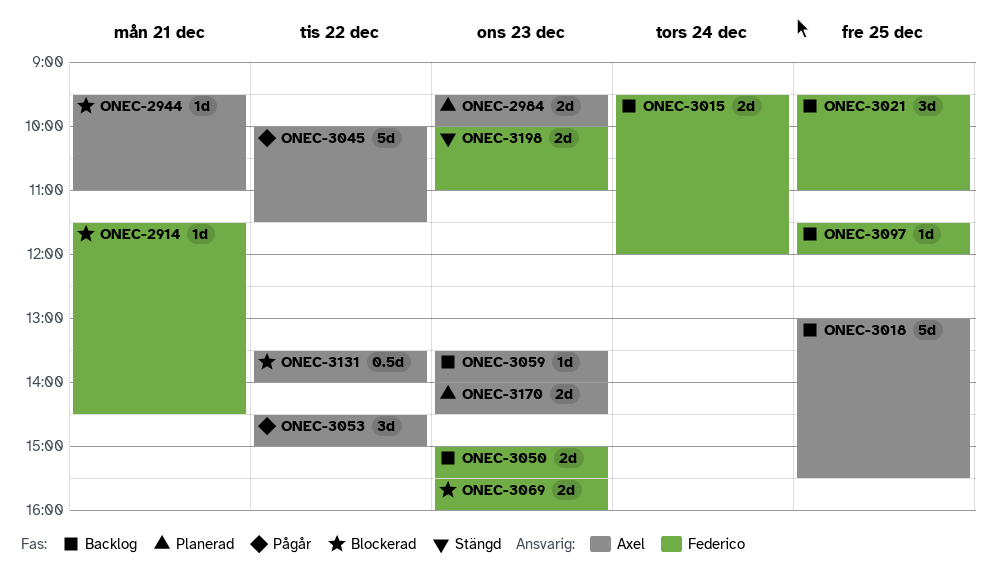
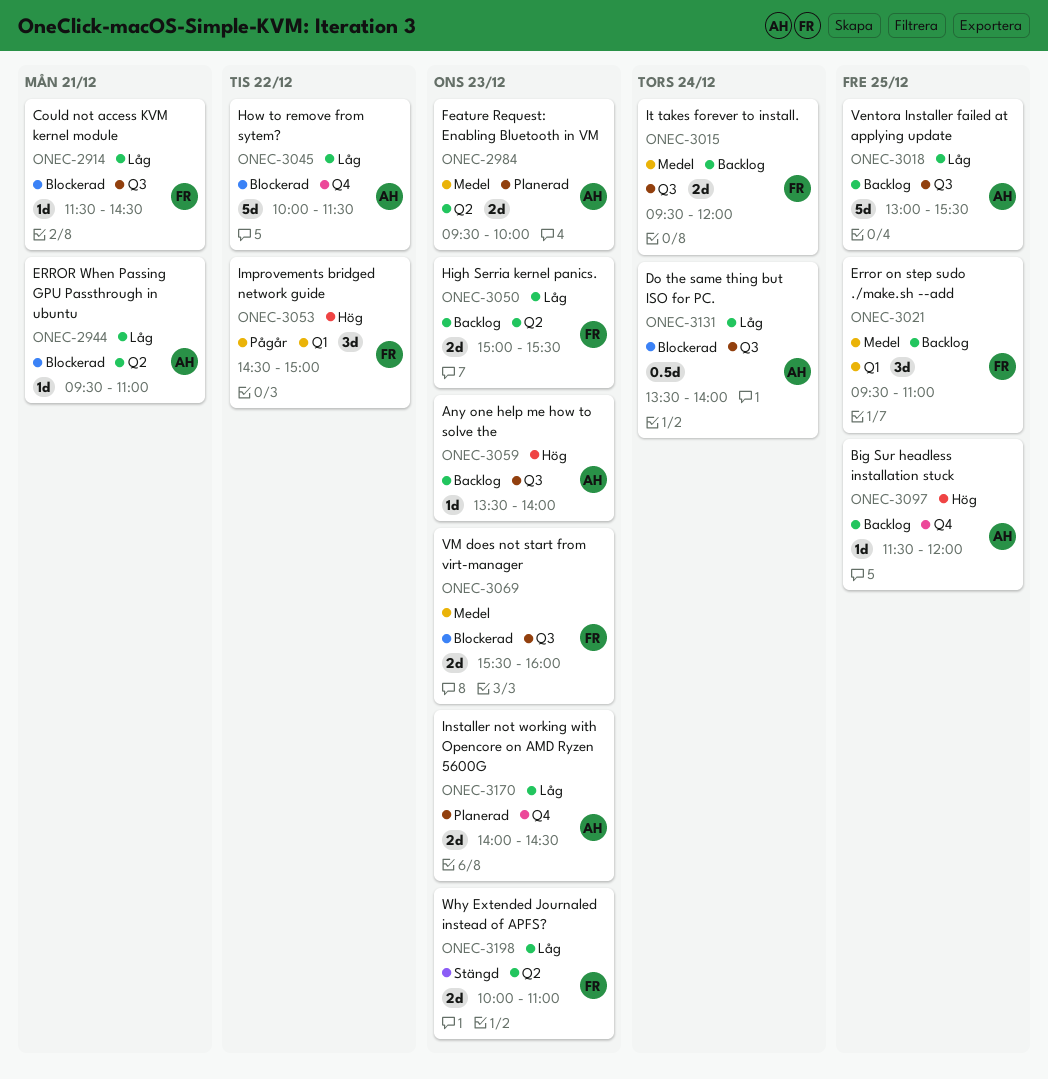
ONEC-3045, status: Pågår -> Blockerad
ONEC-3053, owner: Axel -> Federico
ONEC-3097, owner: Federico -> Axel
ONEC-3131, day: Dec 22 -> Dec 24

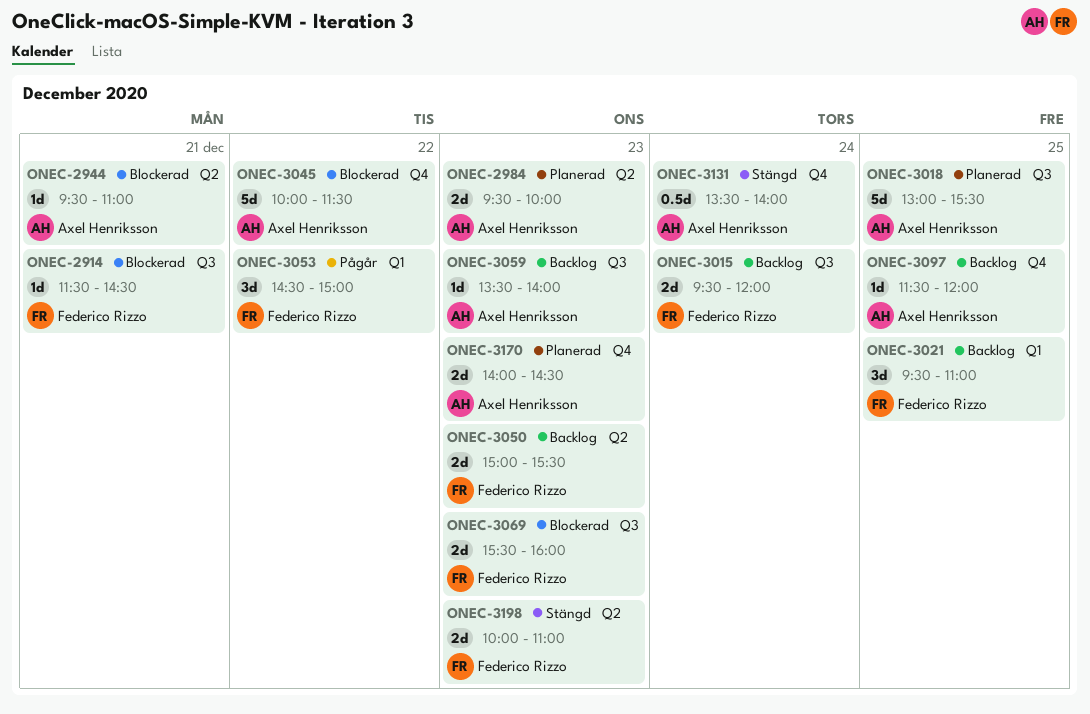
ONEC-3018, status: Backlog -> Planerad
ONEC-3131, status: Blockerad -> Stängd
ONEC-3131, label: Q3 -> Q4

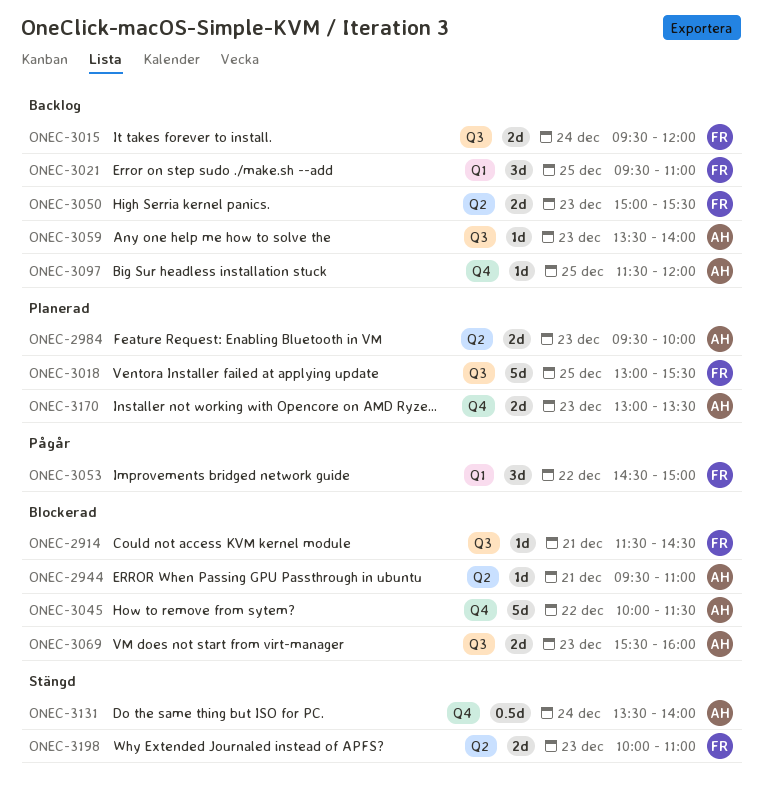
ONEC-3018, owner: Axel Henriksson -> Federico Rizzo
ONEC-3069, owner: Federico Rizzo -> Axel Henriksson
ONEC-3170, begins: 14:00 -> 13:00
ONEC-3170, ends: 14:30 -> 13:30

